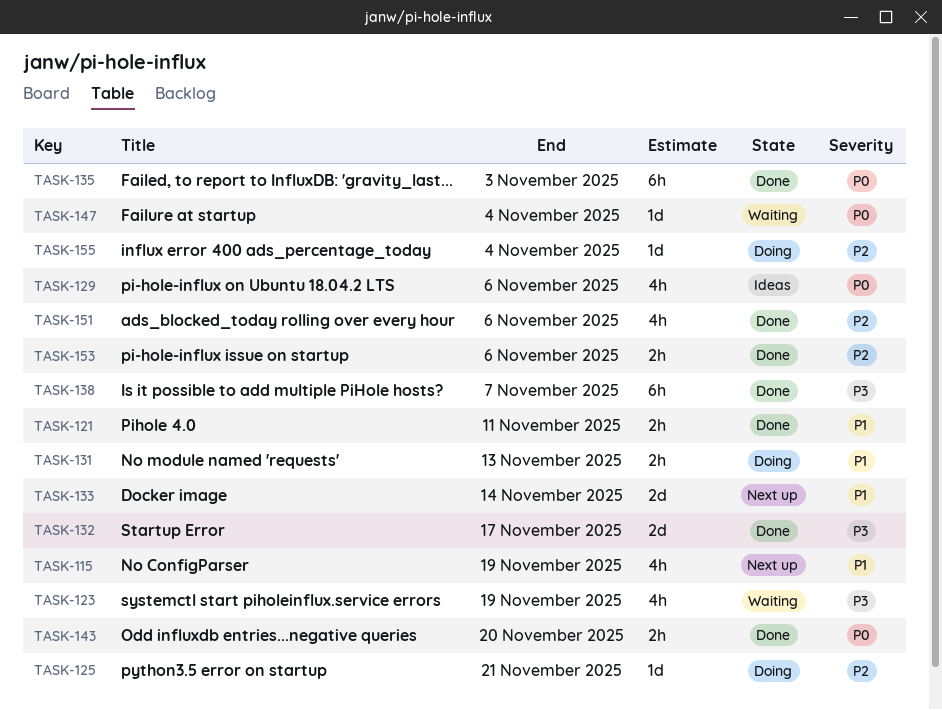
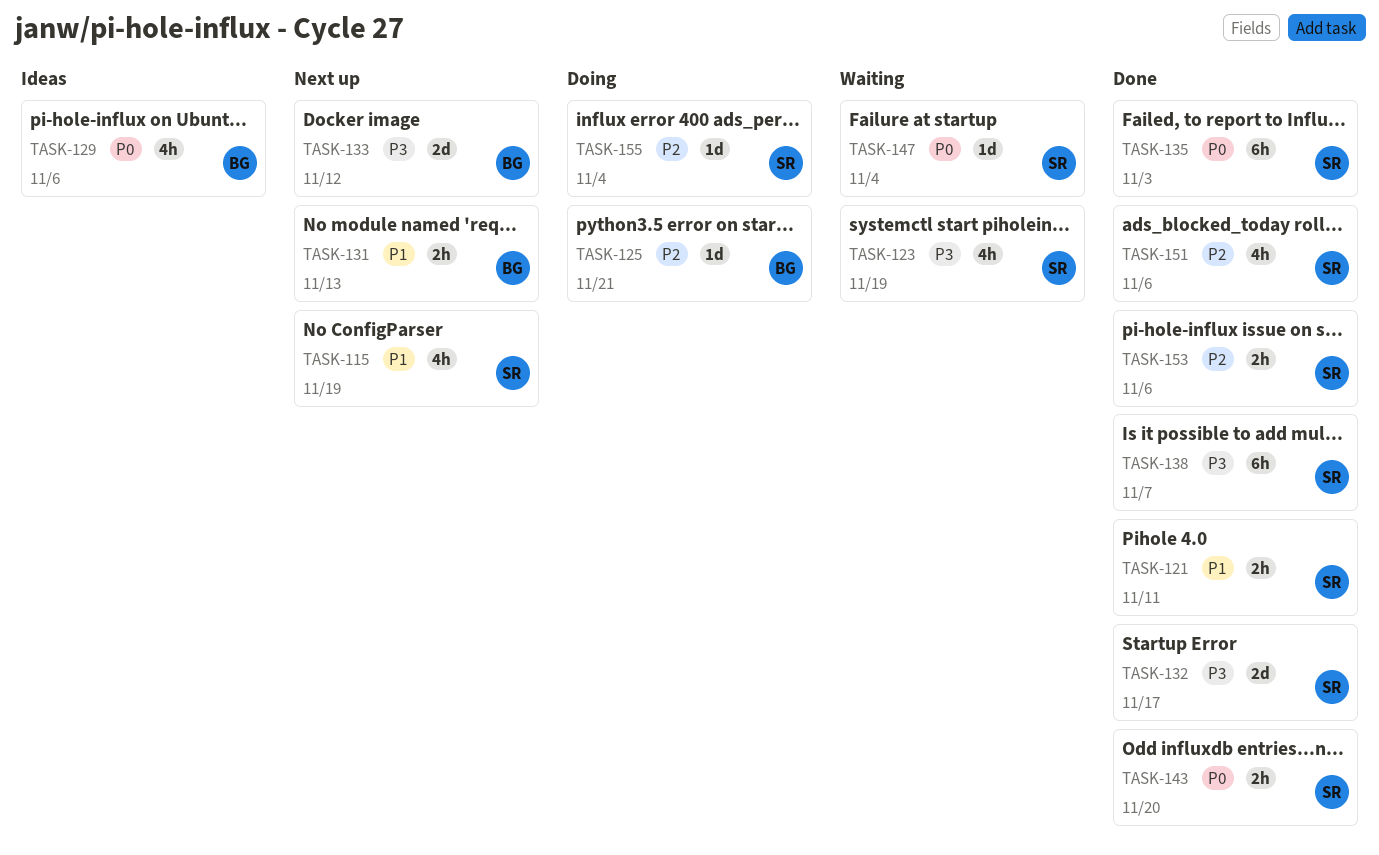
TASK-131, status: Doing -> Next up
TASK-133, priority: P1 -> P3
TASK-133, due: Nov 14 -> Nov 12

